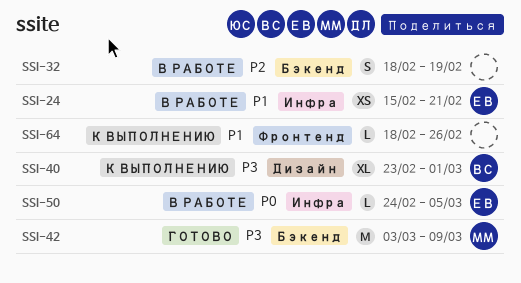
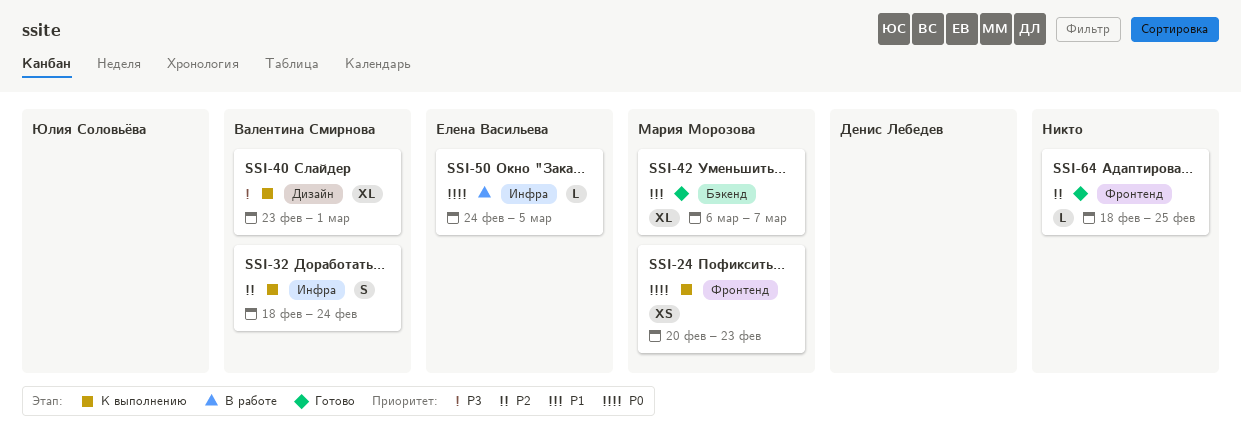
SSI-24, status: В работе -> К выполнению
SSI-24, owner: Елена Васильева -> Мария Морозова
SSI-24, priority: P1 -> P0
SSI-24, label: Инфра -> Фронтенд
SSI-24, start: Feb 15 -> Feb 20
SSI-24, due: Feb 21 -> Feb 23
SSI-32, status: В работе -> К выполнению
SSI-32, owner: none -> Валентина Смирнова
SSI-32, label: Бэкенд -> Инфра
SSI-32, due: Feb 19 -> Feb 24
SSI-42, priority: P3 -> P1
SSI-42, estimate: M -> XL
SSI-42, start: Mar 3 -> Mar 6
SSI-42, due: Mar 9 -> Mar 7
SSI-64, status: К выполнению -> Готово
SSI-64, priority: P1 -> P2
SSI-64, due: Feb 26 -> Feb 25

